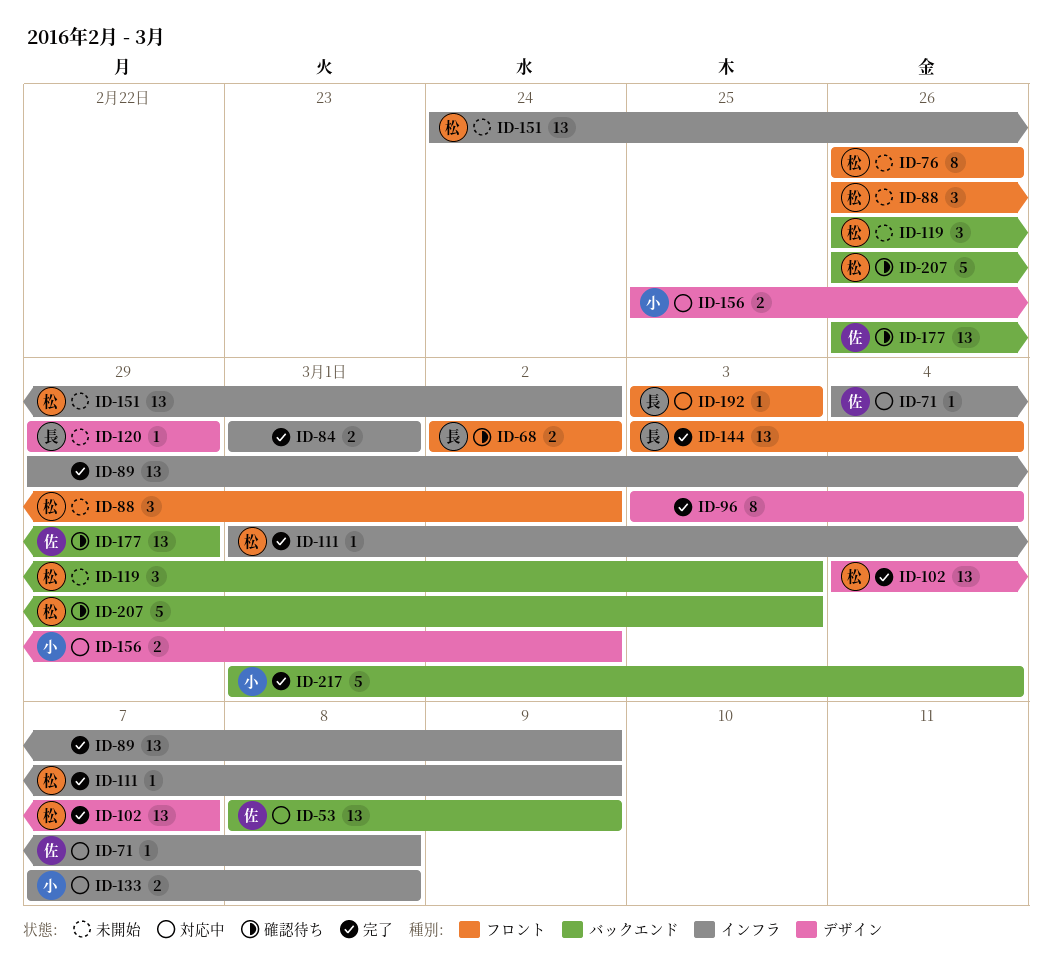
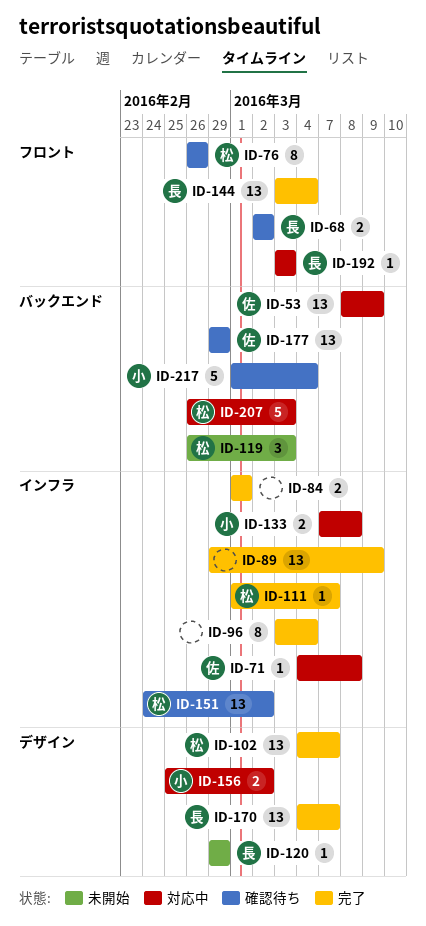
ID-76, status: 未開始 -> 確認待ち
ID-88: present -> none
ID-96, label: デザイン -> インフラ
ID-111, due: Mar 9 -> Mar 7
ID-151, status: 未開始 -> 確認待ち
ID-170: none -> present
ID-177, start: Feb 26 -> Feb 29
ID-207, status: 確認待ち -> 対応中
ID-217, status: 完了 -> 確認待ち

